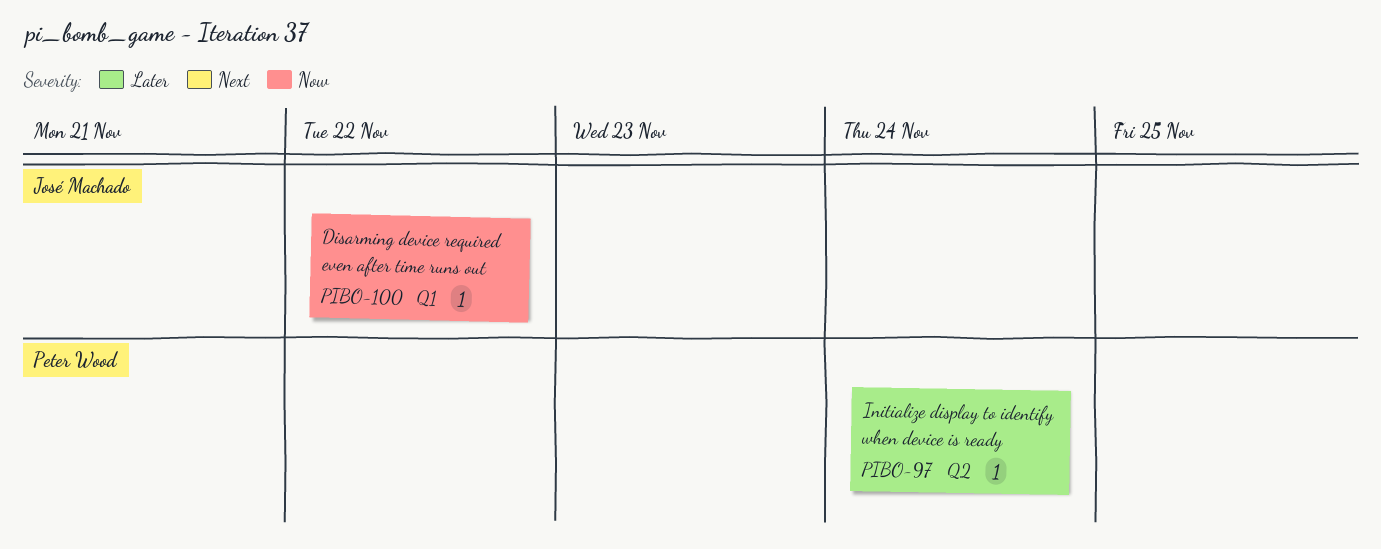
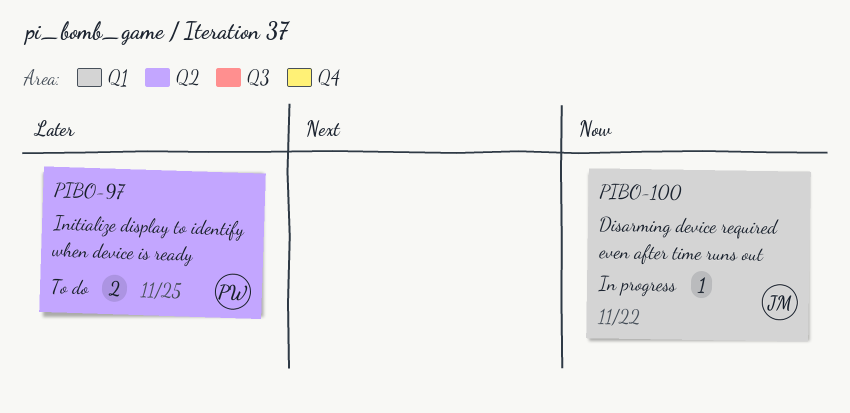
PIBO-97, estimate: 1 -> 2
PIBO-97, due: Nov 24 -> Nov 25

